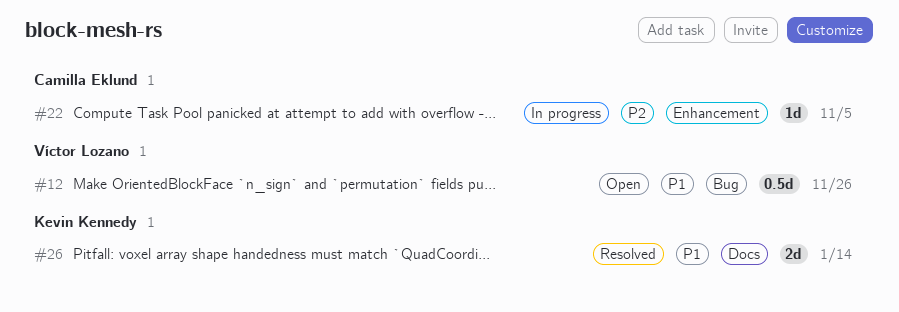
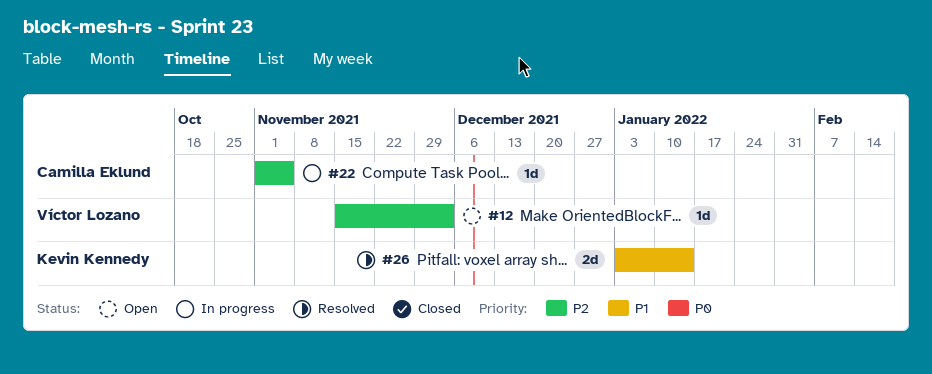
#12, priority: P1 -> P2
#12, estimate: 0.5d -> 1d
#12, due: Nov 26 -> Dec 3

